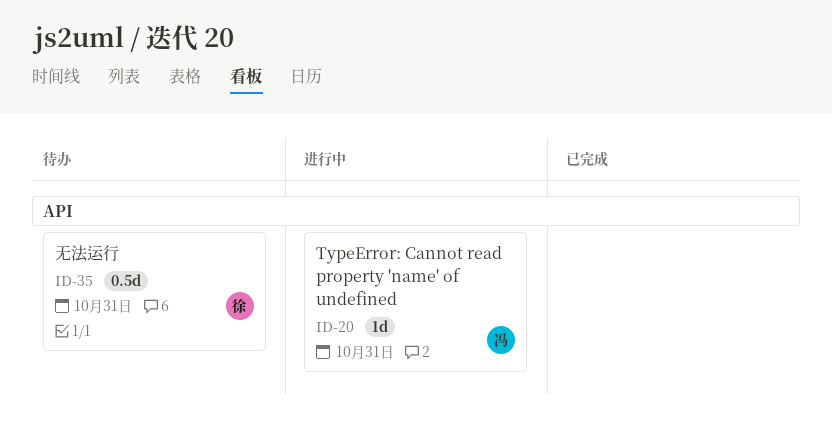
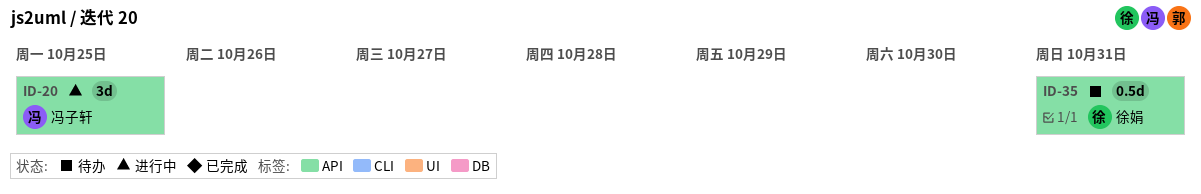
ID-20, estimate: 1d -> 3d
ID-20, due: Oct 31 -> Oct 25

